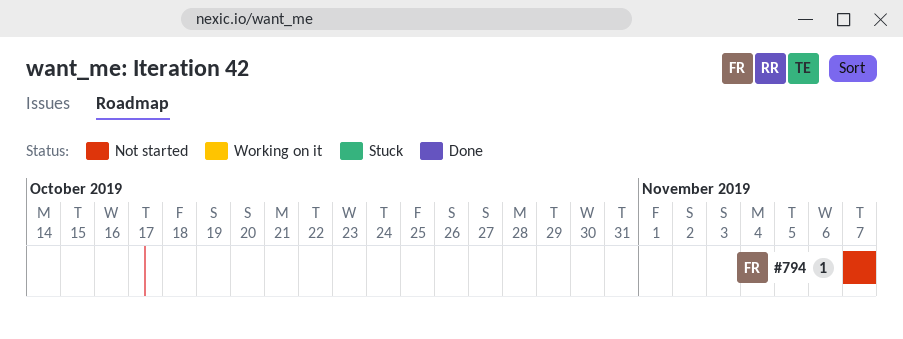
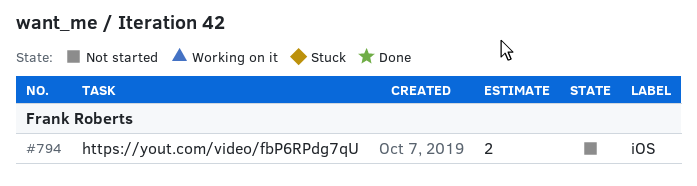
#794, estimate: 1 -> 2

